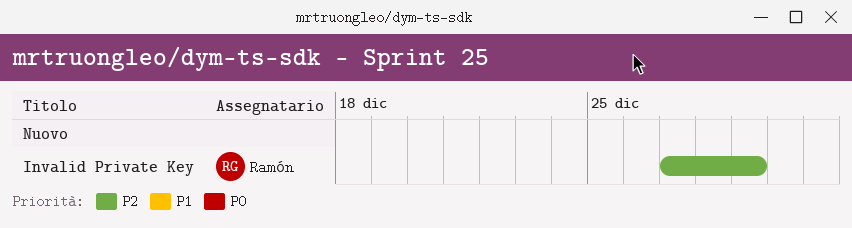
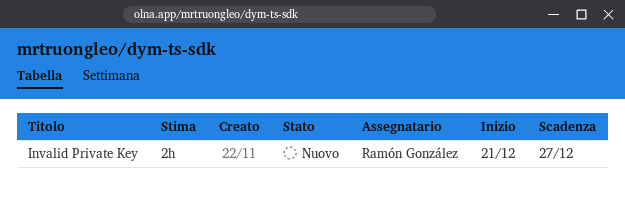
Invalid Private Key, start: Dec 27 -> Dec 21
Invalid Private Key, due: Dec 29 -> Dec 27

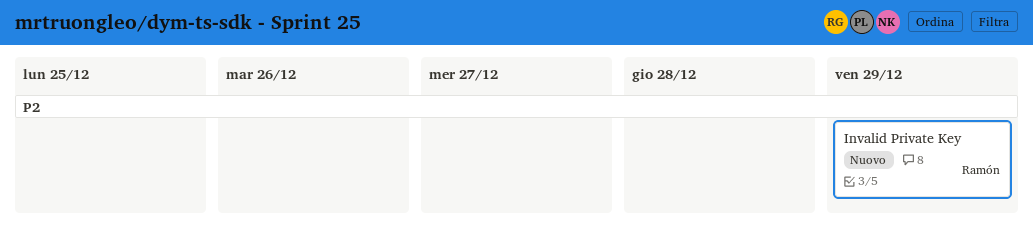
Invalid Private Key, due: Dec 27 -> Dec 29

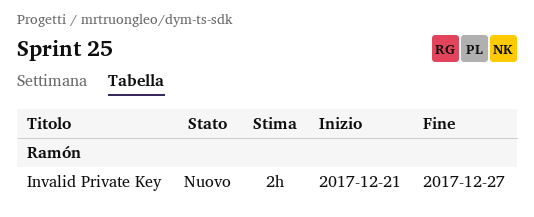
Invalid Private Key, due: Dec 29 -> Dec 27

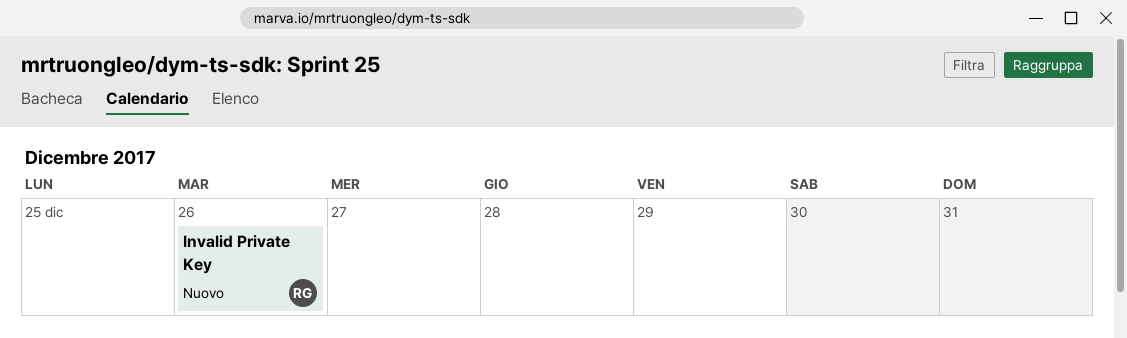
Invalid Private Key, due: Dec 27 -> Dec 26

